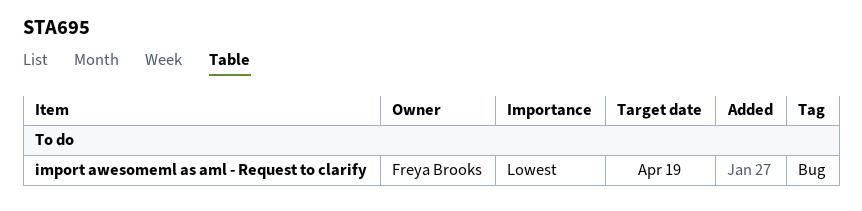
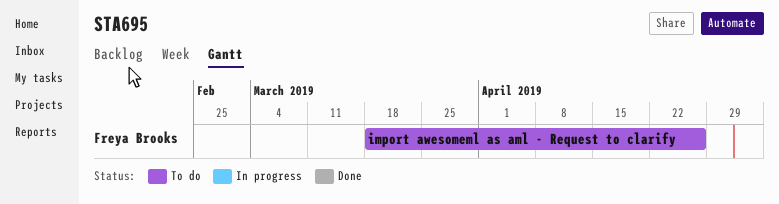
import awesomeml as aml - Request to clarify, due: Apr 19 -> Apr 26

